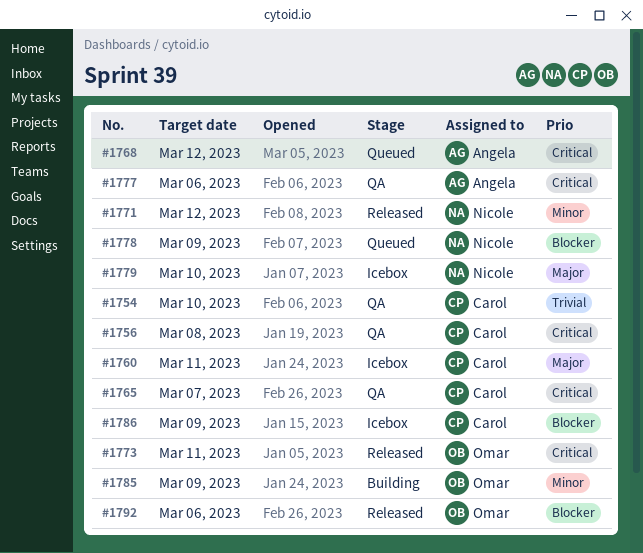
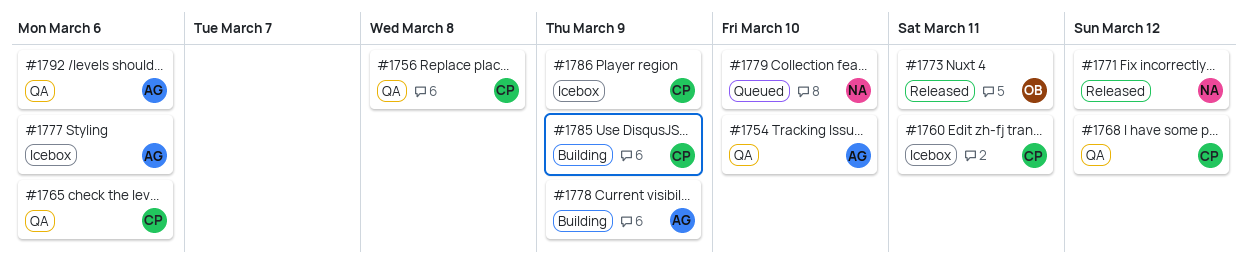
#1754, owner: Carol -> Angela
#1765, due: Mar 7 -> Mar 6
#1768, status: Queued -> QA
#1768, owner: Angela -> Carol
#1777, status: QA -> Icebox
#1778, status: Queued -> Building
#1778, owner: Nicole -> Angela
#1779, status: Icebox -> Queued
#1785, owner: Omar -> Carol
#1792, status: Released -> QA
#1792, owner: Omar -> Angela

